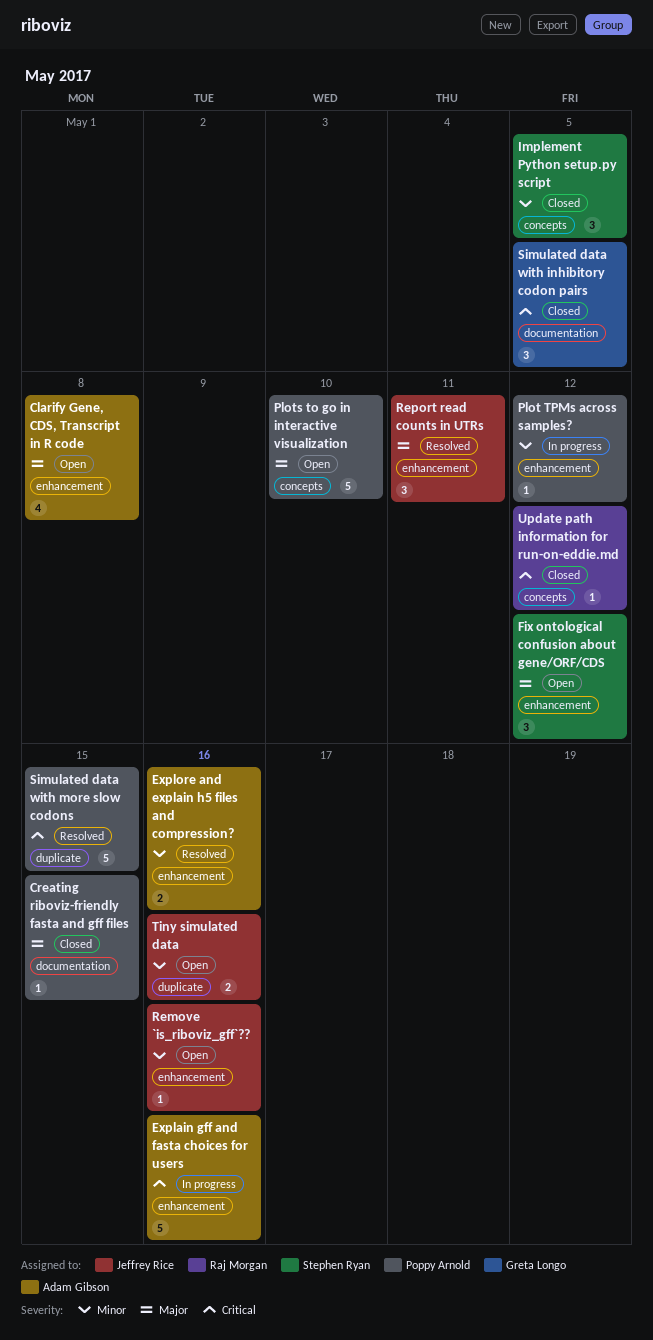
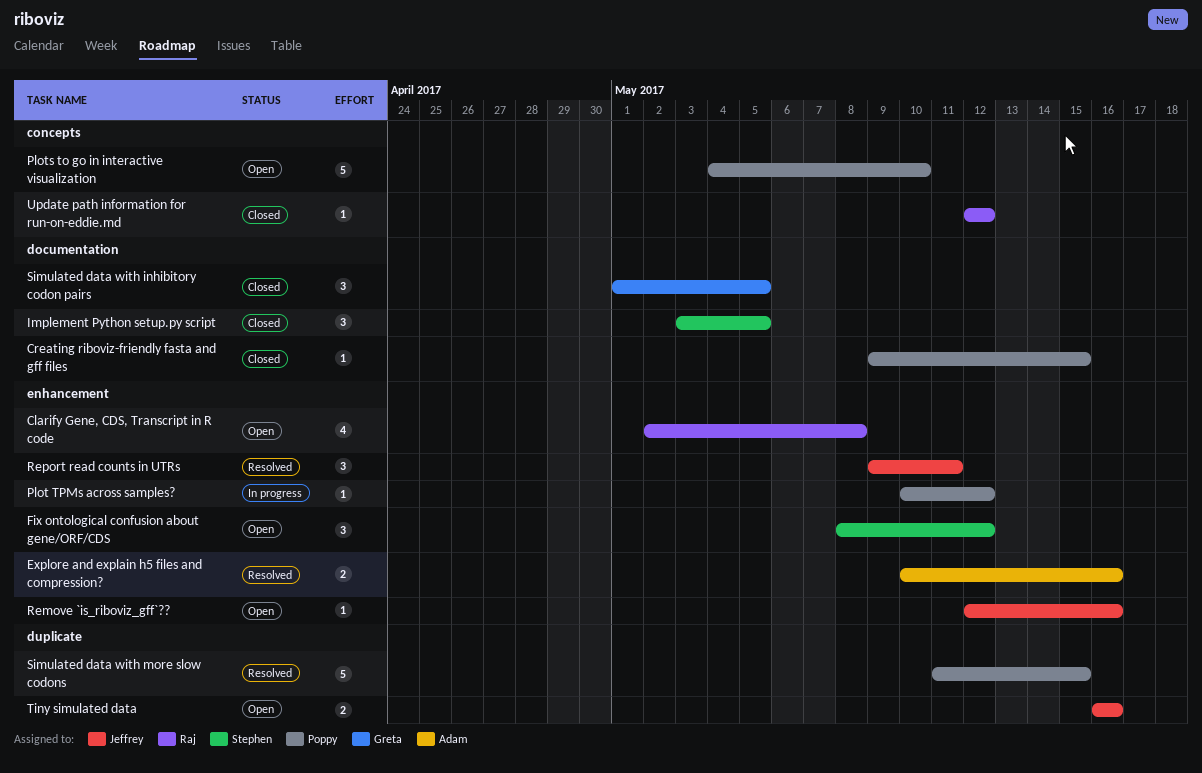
Clarify Gene, CDS, Transcript in R code, owner: Adam Gibson -> Raj Morgan
Explain gff and fasta choices for users: present -> none
Implement Python setup.py script, label: concepts -> documentation

